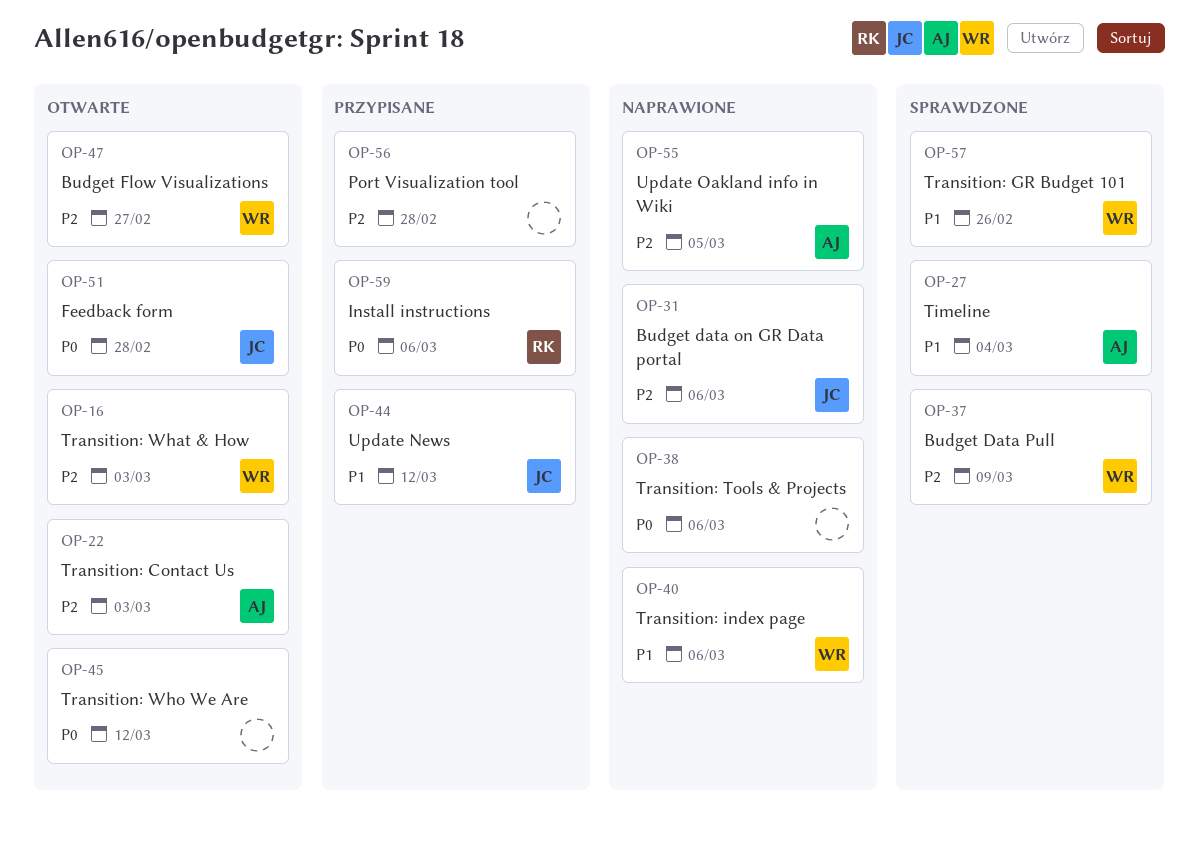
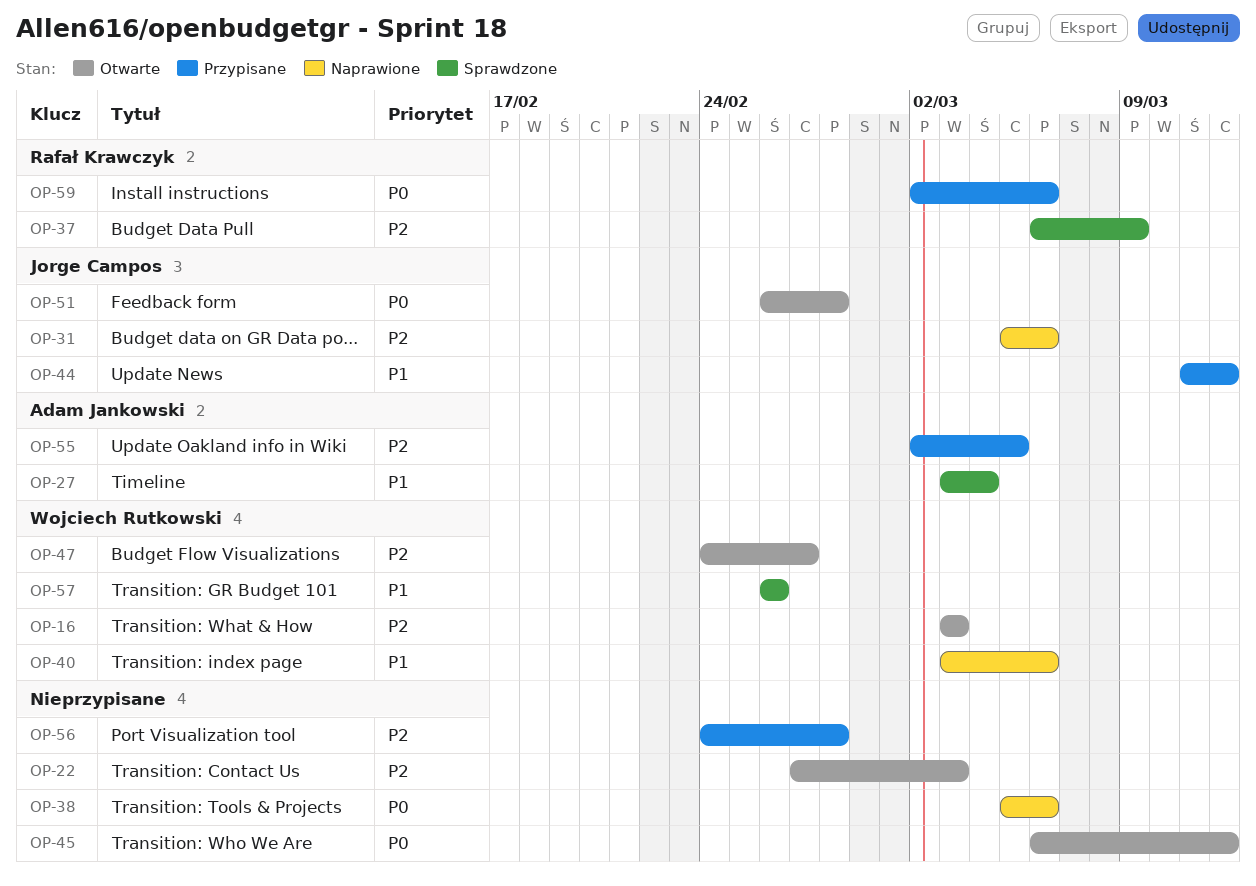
OP-22, owner: Adam Jankowski -> none
OP-37, owner: Wojciech Rutkowski -> Rafał Krawczyk
OP-55, status: Naprawione -> Przypisane

